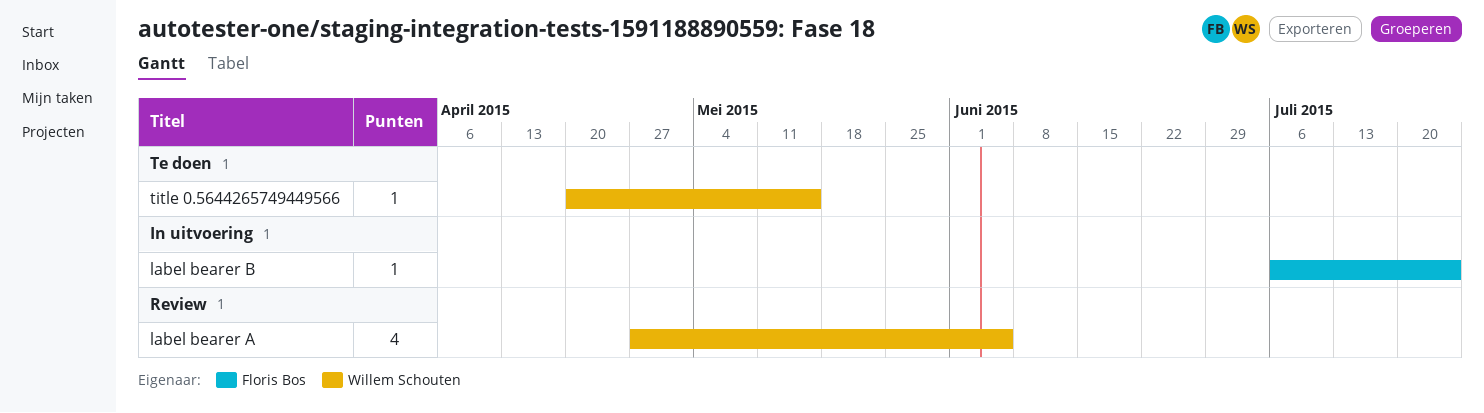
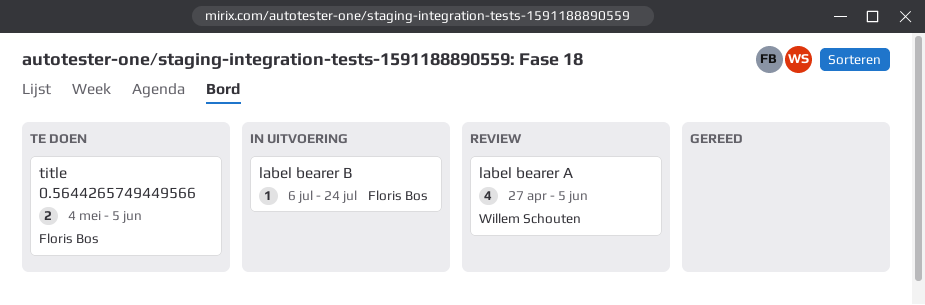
title 0.5644265749449566, owner: Willem Schouten -> Floris Bos
title 0.5644265749449566, estimate: 1 -> 2
title 0.5644265749449566, start: Apr 20 -> May 4
title 0.5644265749449566, due: May 15 -> Jun 5

